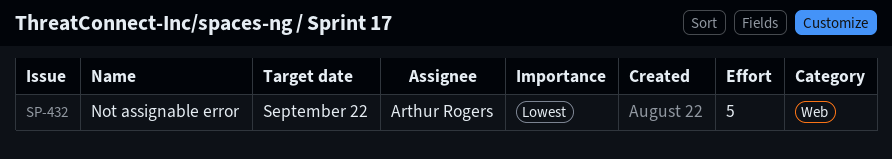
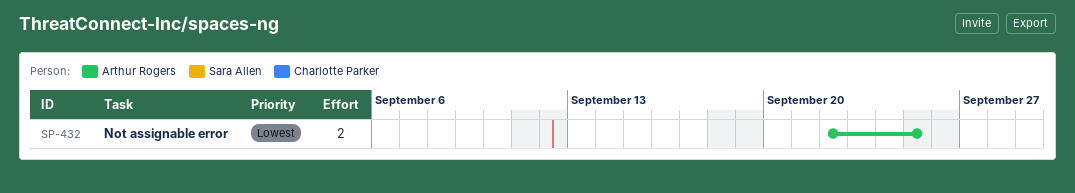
SP-432, estimate: 5 -> 2
SP-432, due: Sep 22 -> Sep 25

